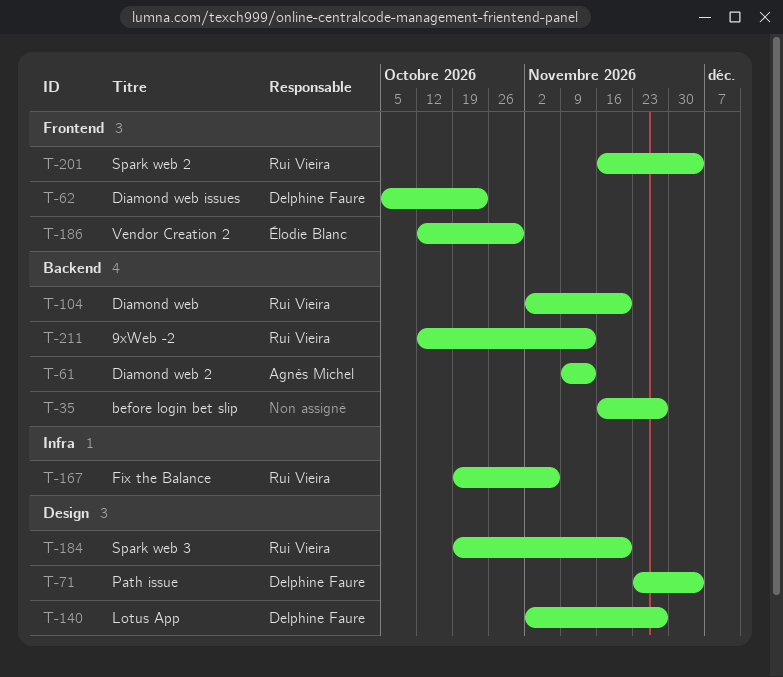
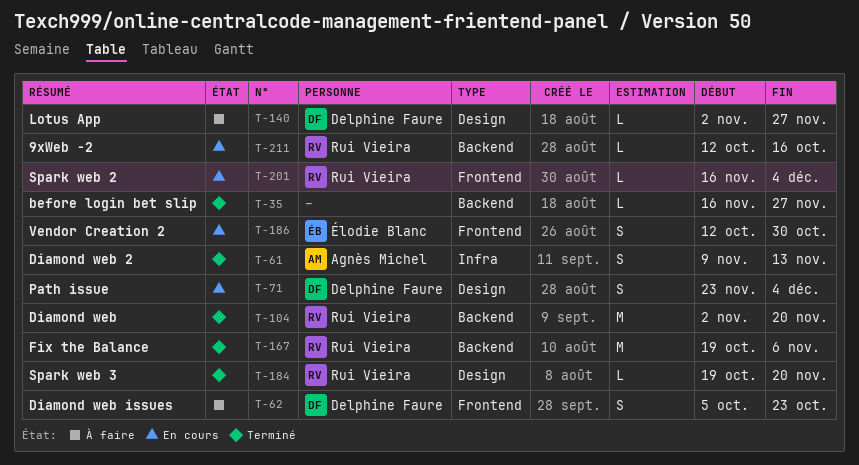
T-61, label: Backend -> Infra
T-167, label: Infra -> Backend
T-211, due: Nov 13 -> Oct 16

